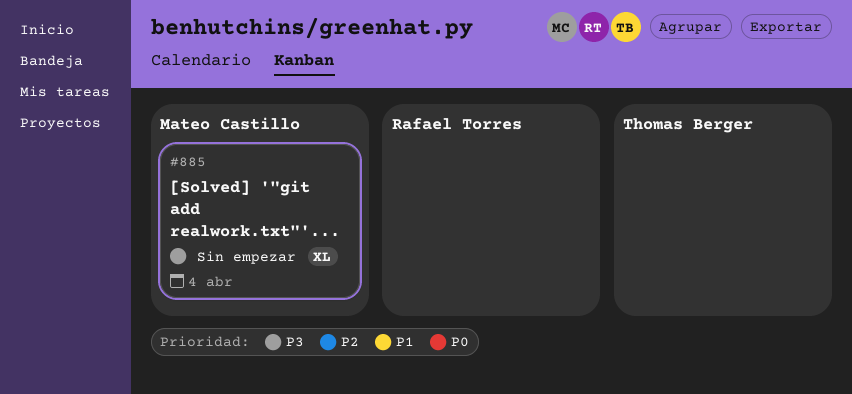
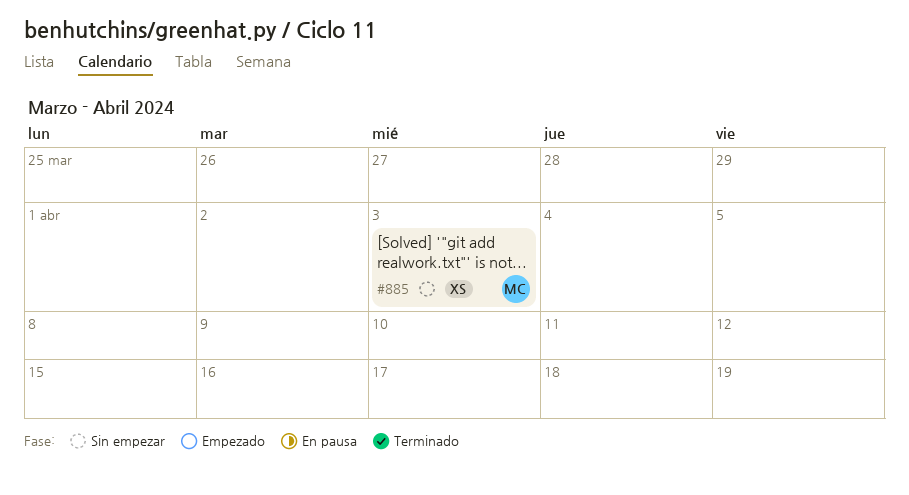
#885, estimate: XL -> XS
#885, due: Apr 4 -> Apr 3

